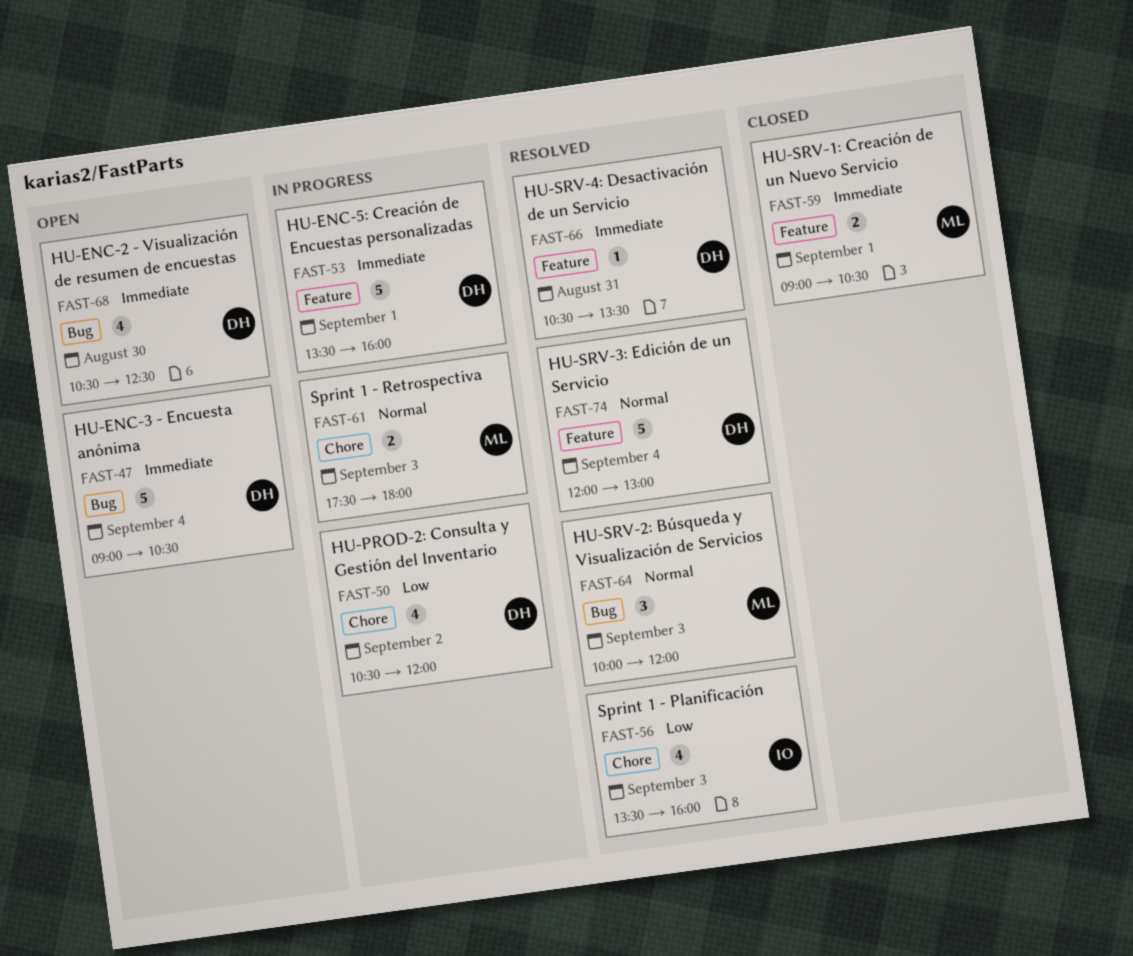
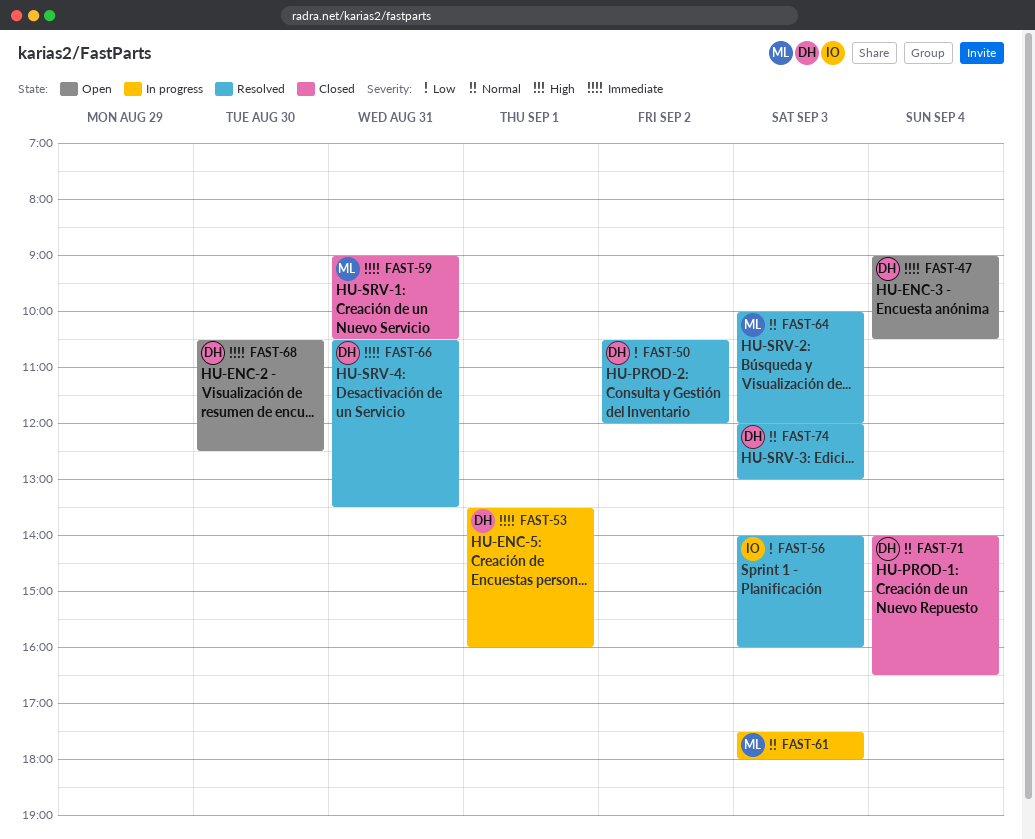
FAST-50, status: In progress -> Resolved
FAST-56, begins: 13:30 -> 14:00
FAST-59, day: Sep 1 -> Aug 31
FAST-71: none -> present
FAST-74, day: Sep 4 -> Sep 3

